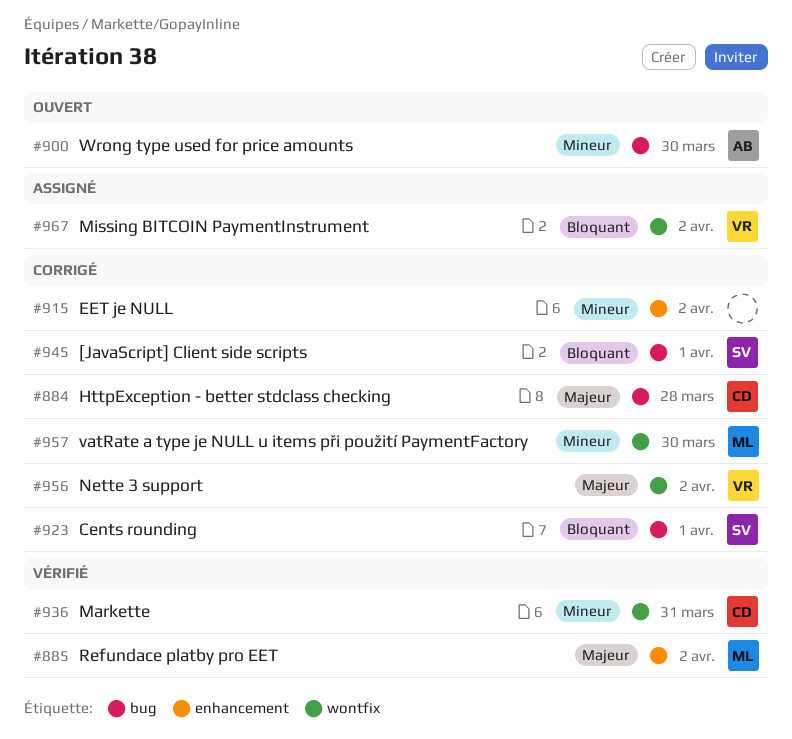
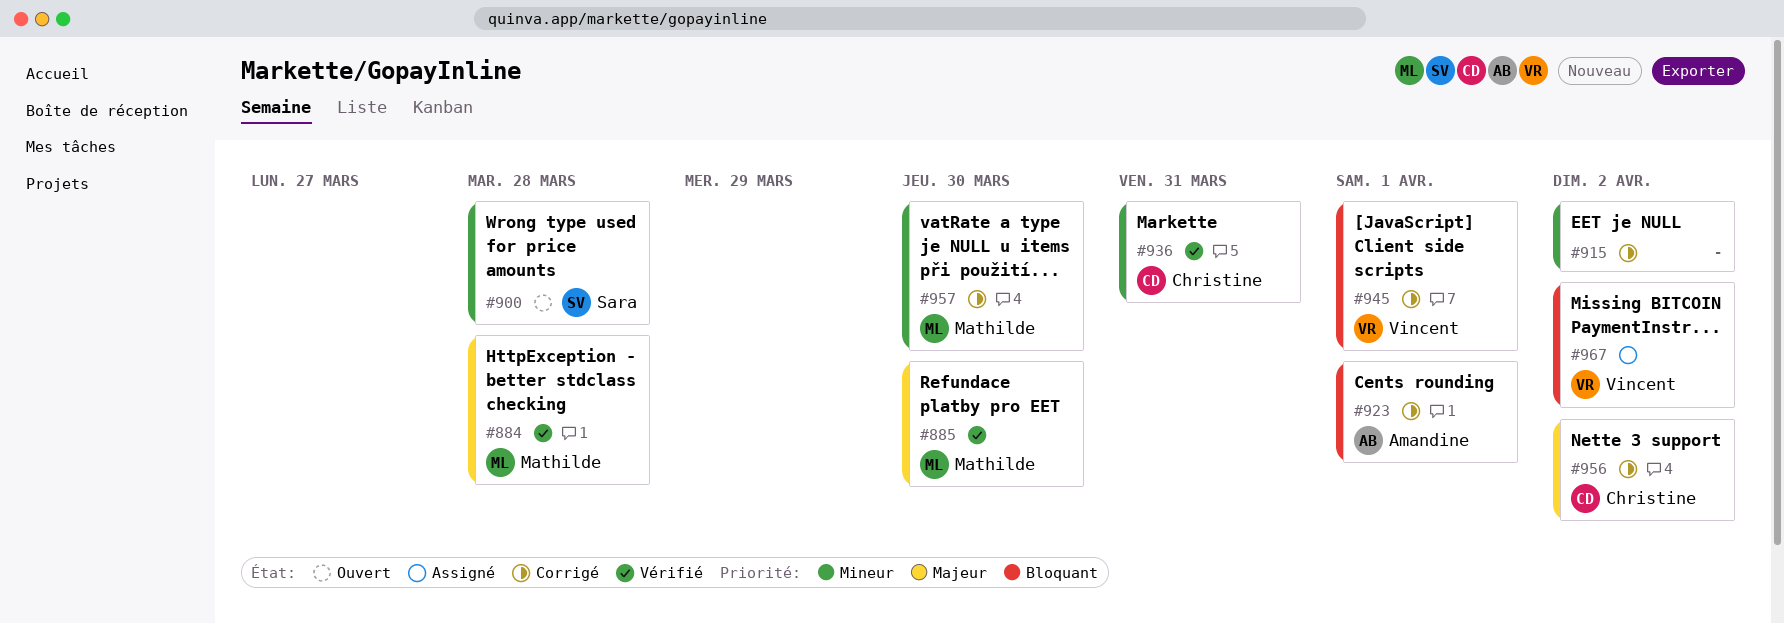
#884, status: Corrigé -> Vérifié
#884, owner: Christine -> Mathilde
#885, due: Apr 2 -> Mar 30
#900, owner: Amandine -> Sara
#900, due: Mar 30 -> Mar 28
#923, owner: Sara -> Amandine
#945, owner: Sara -> Vincent
#956, owner: Vincent -> Christine

